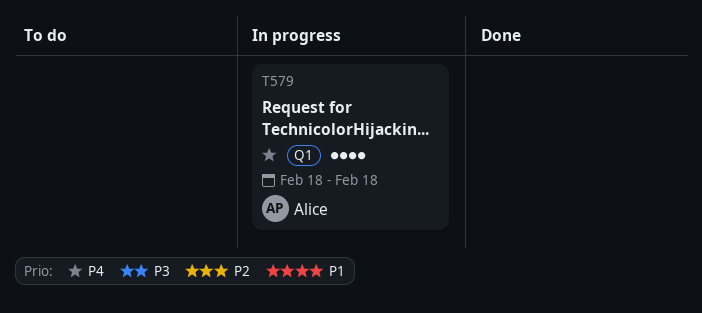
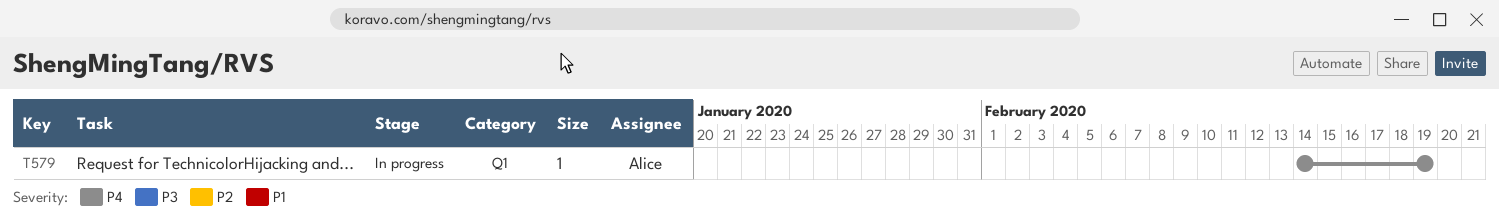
T579, estimate: 4 -> 1
T579, start: Feb 18 -> Feb 14
T579, due: Feb 18 -> Feb 19

